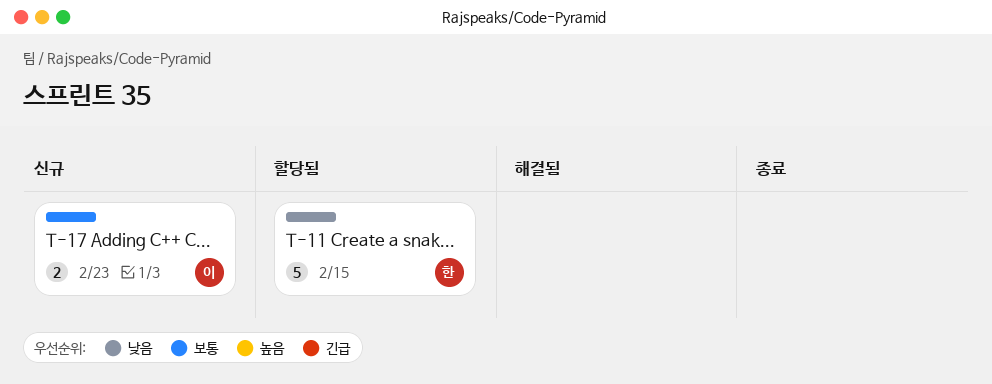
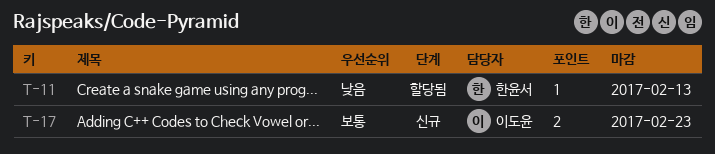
T-11, estimate: 5 -> 1
T-11, due: Feb 15 -> Feb 13

